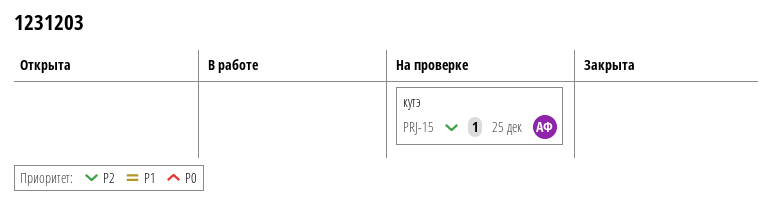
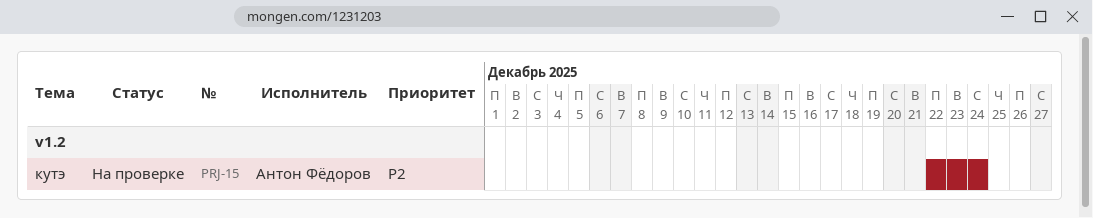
PRJ-15, due: Dec 25 -> Dec 24

